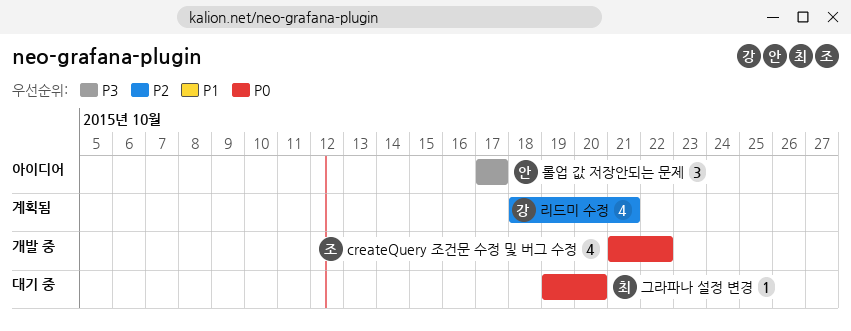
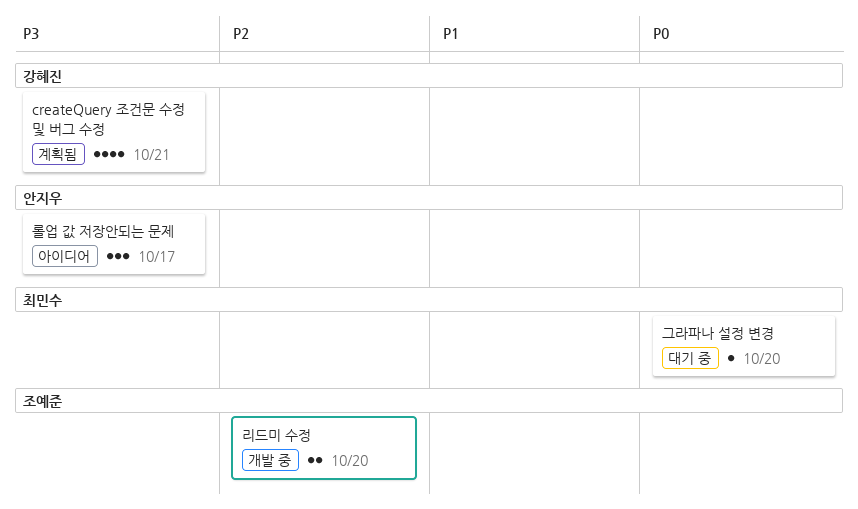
createQuery 조건문 수정 및 버그 수정, status: 개발 중 -> 계획됨
createQuery 조건문 수정 및 버그 수정, owner: 조예준 -> 강혜진
createQuery 조건문 수정 및 버그 수정, priority: P0 -> P3
createQuery 조건문 수정 및 버그 수정, due: Oct 22 -> Oct 21
리드미 수정, status: 계획됨 -> 개발 중
리드미 수정, owner: 강혜진 -> 조예준
리드미 수정, estimate: 4 -> 2
리드미 수정, due: Oct 21 -> Oct 20

